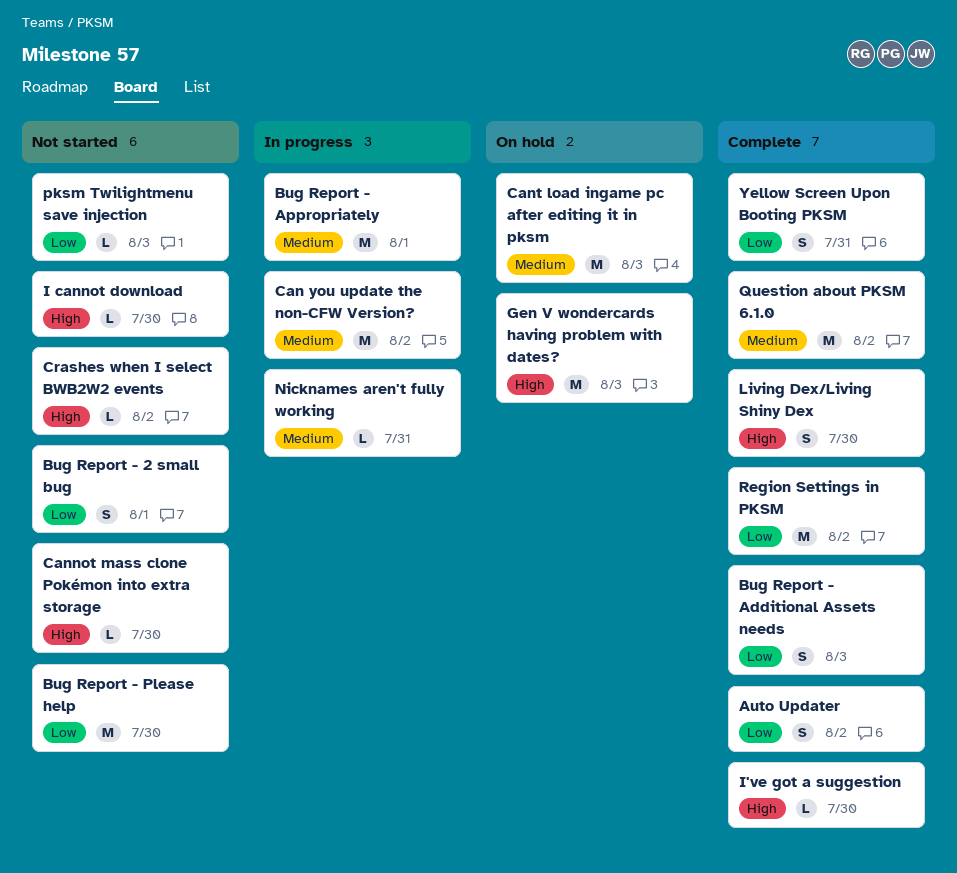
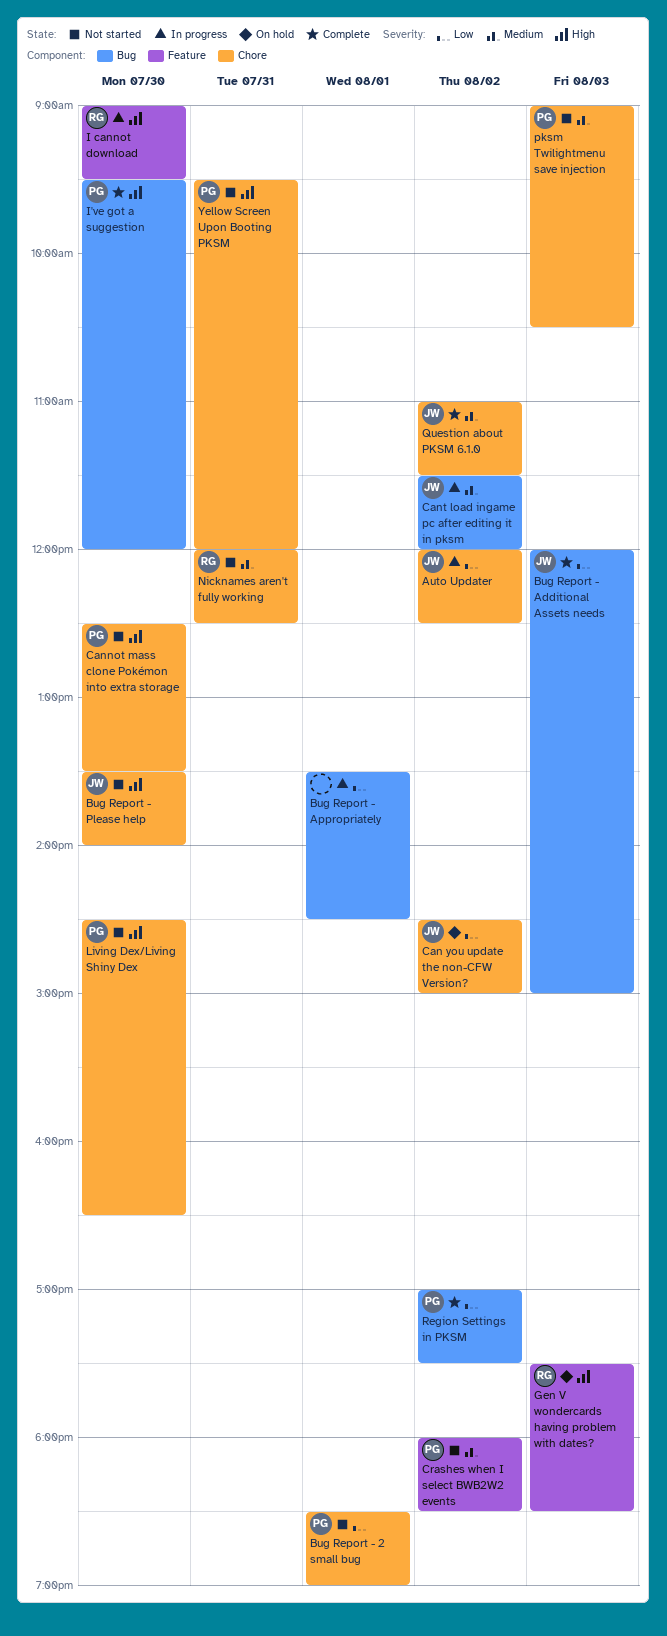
Auto Updater, status: Complete -> In progress
Bug Report - Appropriately, priority: Medium -> Low
Bug Report - Please help, priority: Low -> High
Can you update the non-CFW Version?, status: In progress -> On hold
Can you update the non-CFW Version?, priority: Medium -> Low
Cant load ingame pc after editing it in pksm, status: On hold -> In progress
Cant load ingame pc after editing it in pksm, day: Aug 3 -> Aug 2
Crashes when I select BWB2W2 events, priority: High -> Medium
I cannot download, status: Not started -> In progress
Living Dex/Living Shiny Dex, status: Complete -> Not started
Nicknames aren't fully working, status: In progress -> Not started
pksm Twilightmenu save injection, priority: Low -> Medium
Yellow Screen Upon Booting PKSM, status: Complete -> Not started
Yellow Screen Upon Booting PKSM, priority: Low -> High

